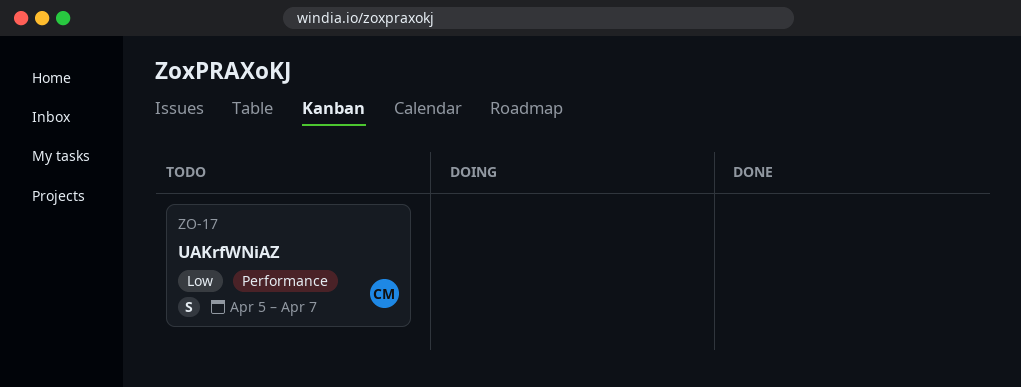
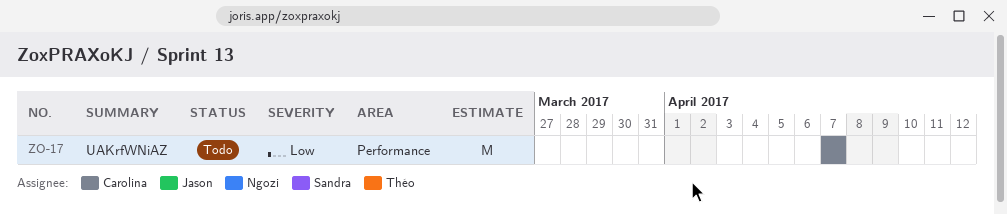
ZO-17, estimate: S -> M
ZO-17, start: Apr 5 -> Apr 7

